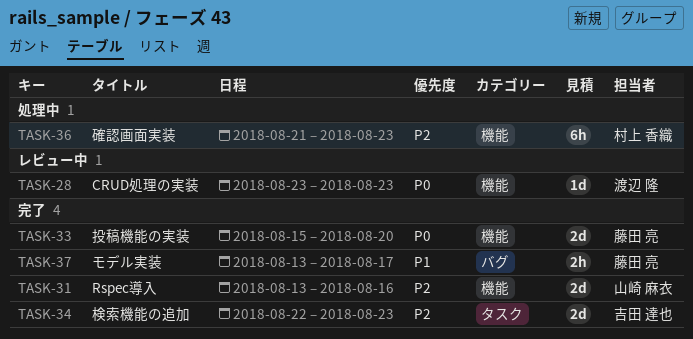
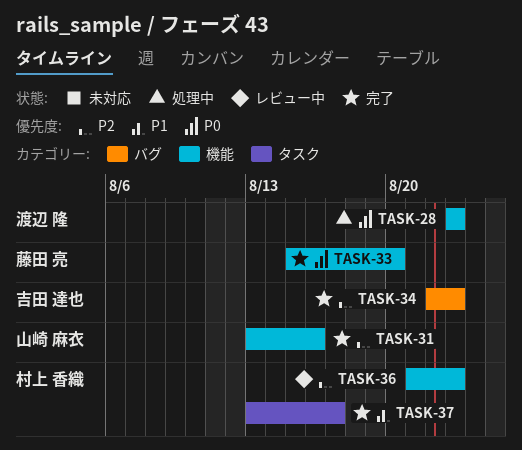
TASK-28, status: レビュー中 -> 処理中
TASK-34, label: タスク -> バグ
TASK-36, status: 処理中 -> レビュー中
TASK-37, owner: 藤田 亮 -> 村上 香織
TASK-37, label: バグ -> タスク

